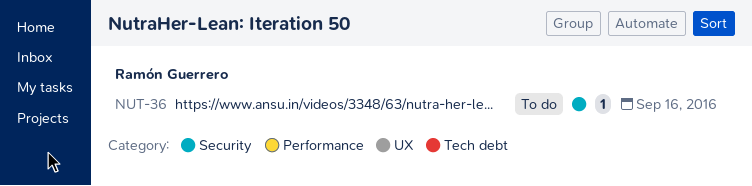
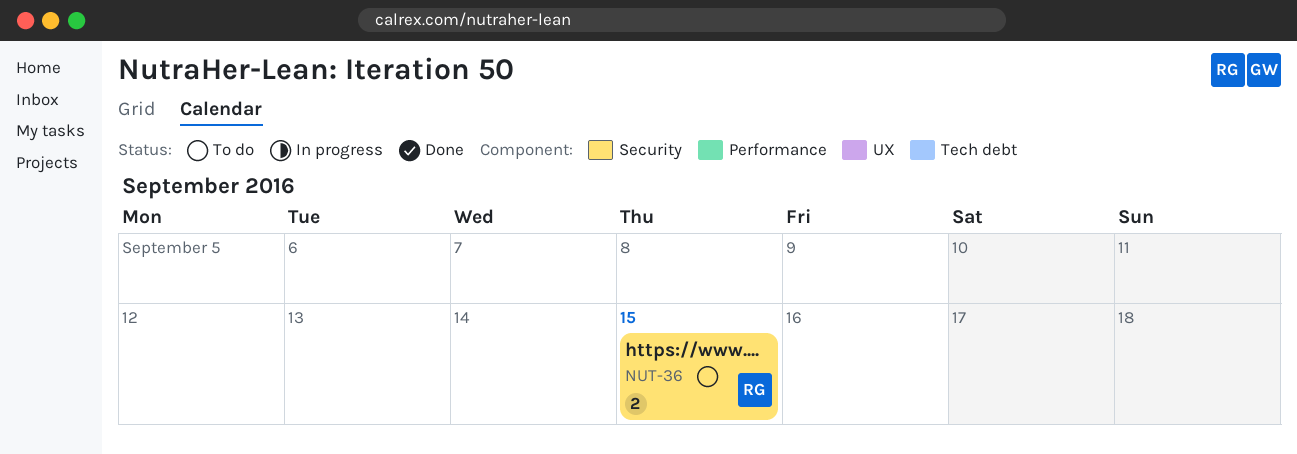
NUT-36, estimate: 1 -> 2
NUT-36, due: Sep 16 -> Sep 15

